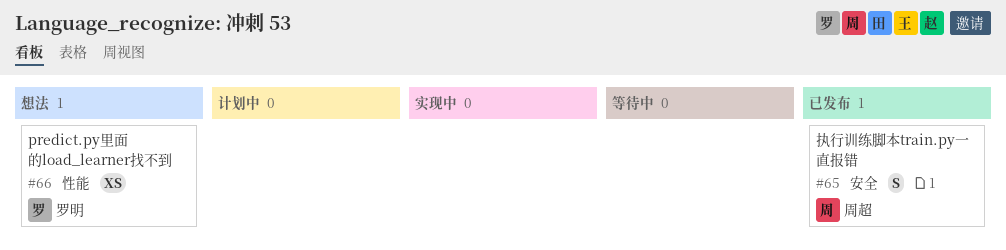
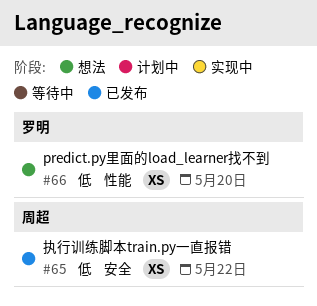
#65, estimate: S -> XS

